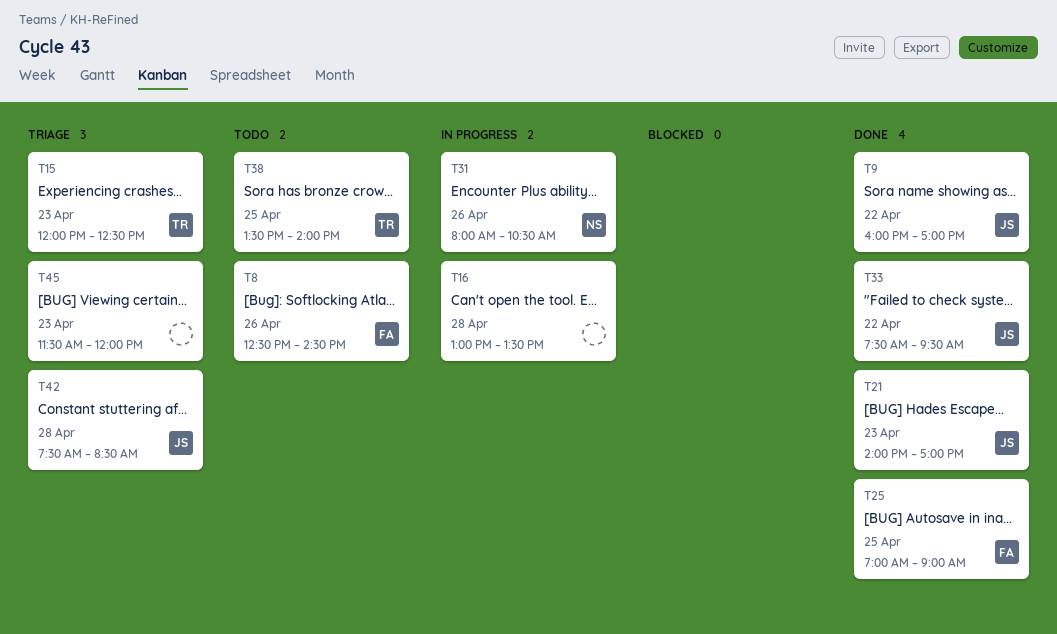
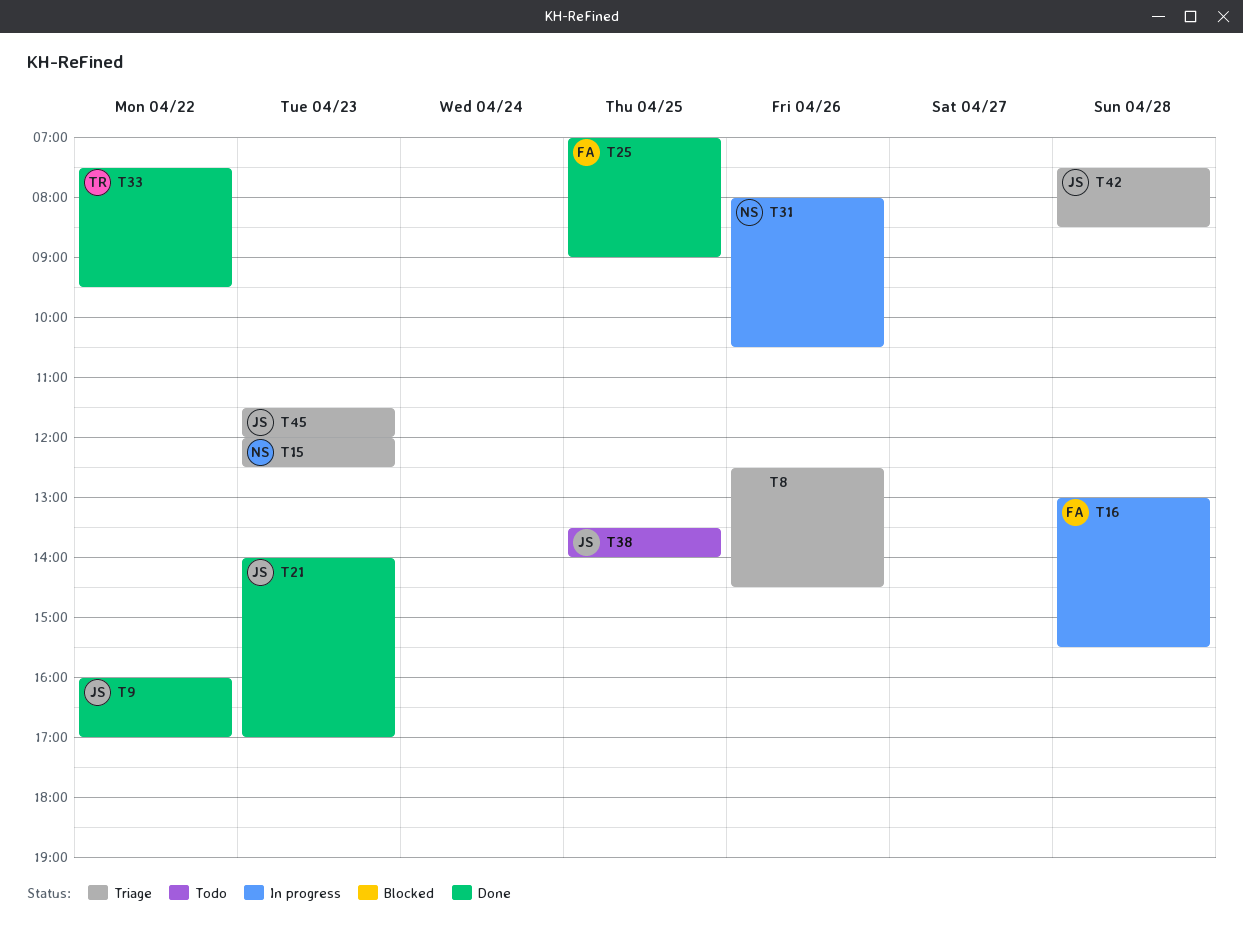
T8, status: Todo -> Triage
T8, owner: FA -> none
T15, owner: TR -> NS
T16, owner: none -> FA
T16, ends: 13:30 -> 15:30
T33, owner: JS -> TR
T38, owner: TR -> JS
T45, owner: none -> JS

